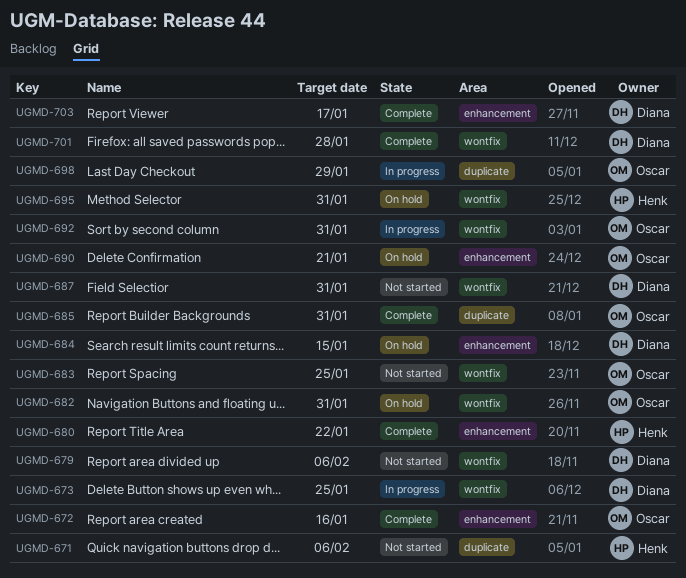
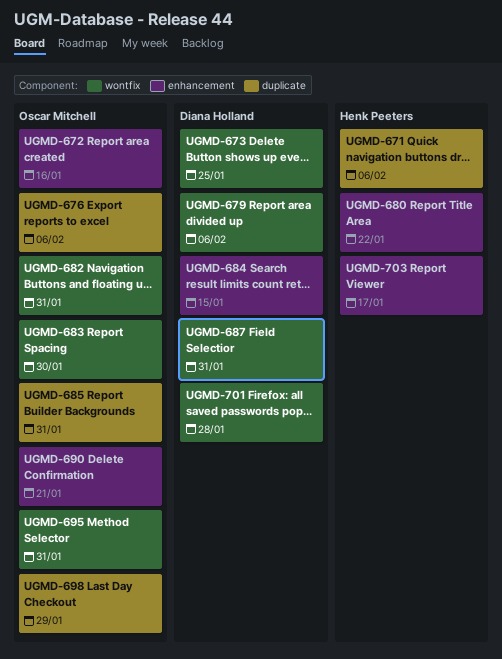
UGMD-676: none -> present
UGMD-683, due: Jan 25 -> Jan 30
UGMD-692: present -> none
UGMD-695, owner: Henk Peeters -> Oscar Mitchell
UGMD-703, owner: Diana Holland -> Henk Peeters

